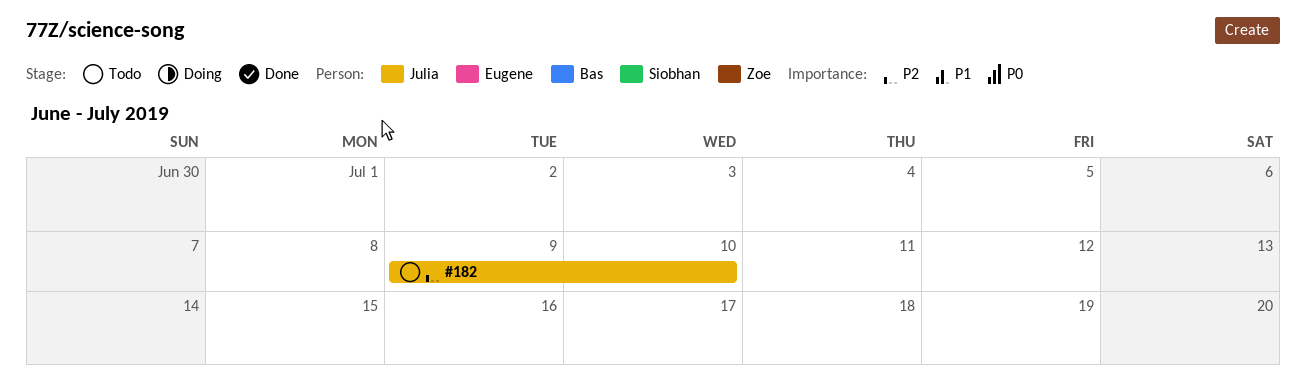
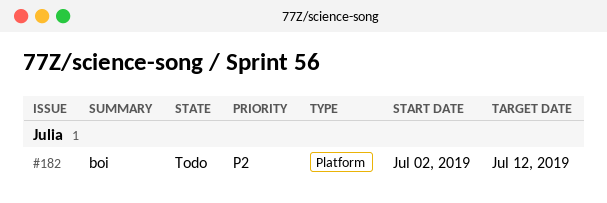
#182, start: Jul 9 -> Jul 2
#182, due: Jul 10 -> Jul 12

